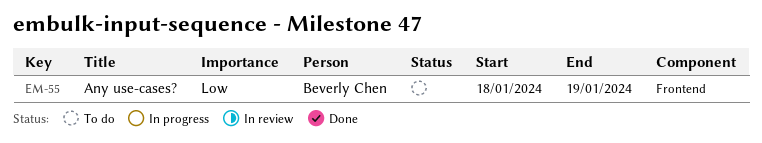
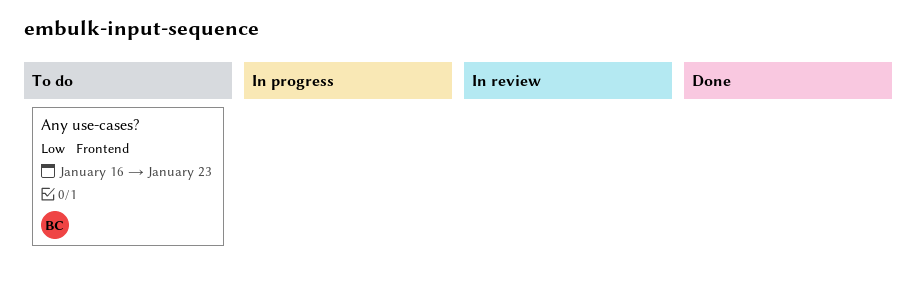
Any use-cases?, start: Jan 18 -> Jan 16
Any use-cases?, due: Jan 19 -> Jan 23

